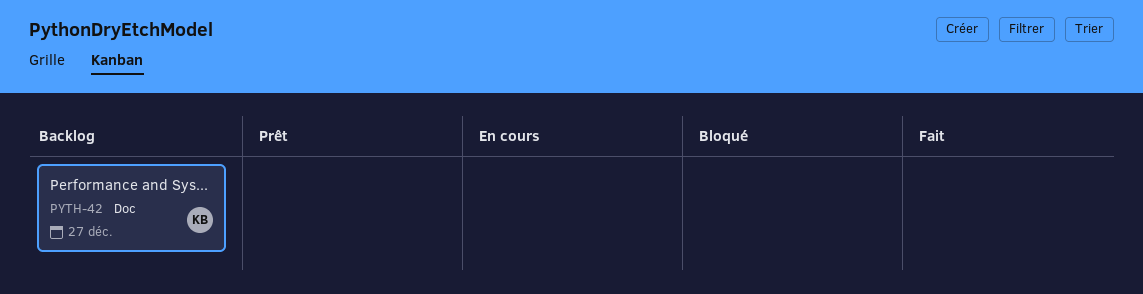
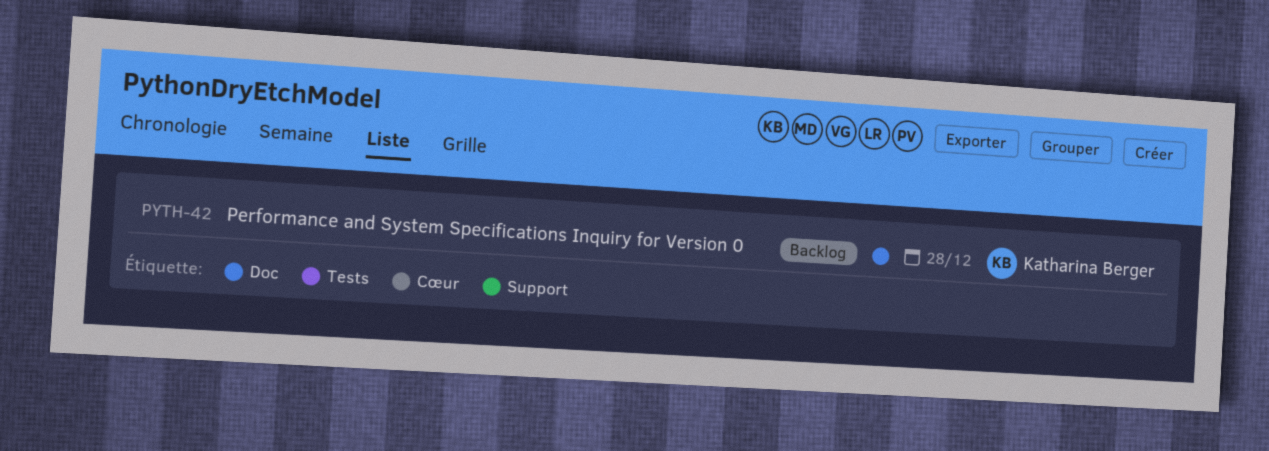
PYTH-42, due: Dec 27 -> Dec 28

